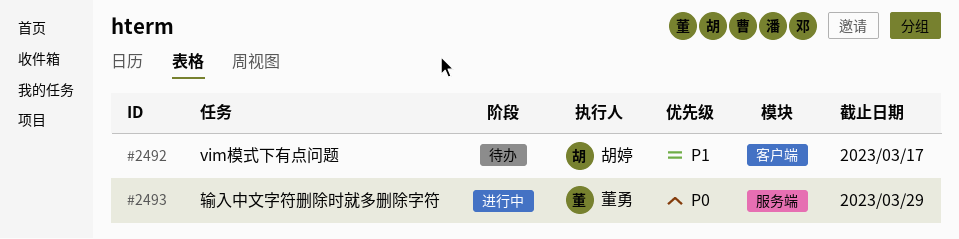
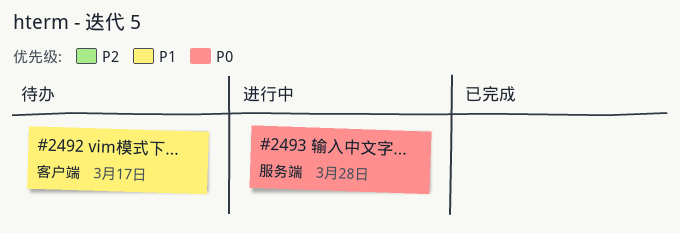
#2493, due: Mar 29 -> Mar 28

